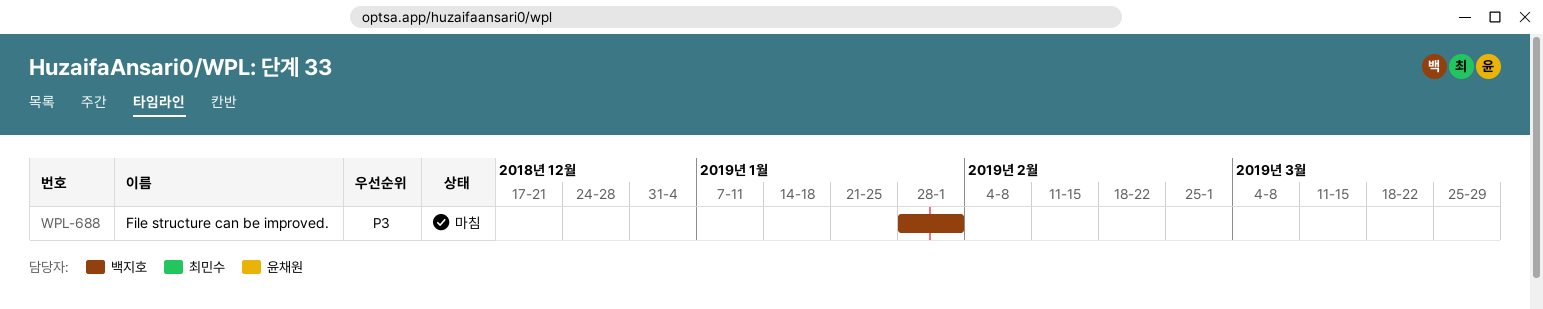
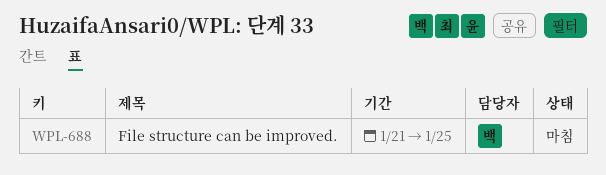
WPL-688, start: Jan 28 -> Jan 21
WPL-688, due: Feb 1 -> Jan 25

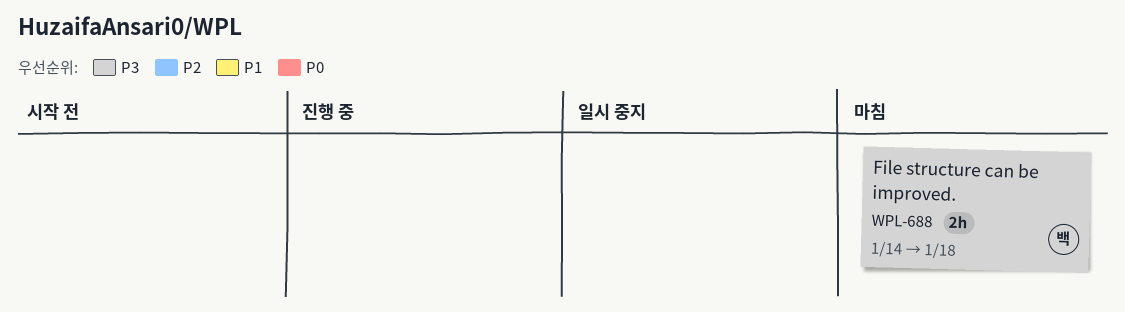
WPL-688, start: Jan 21 -> Jan 14
WPL-688, due: Jan 25 -> Jan 18

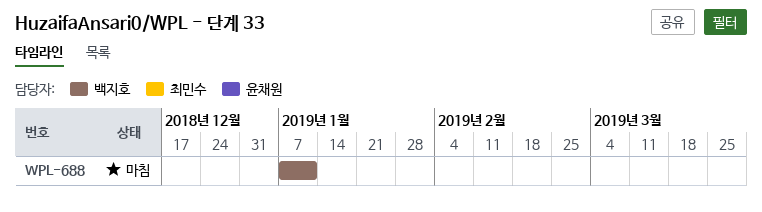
WPL-688, start: Jan 14 -> Jan 7
WPL-688, due: Jan 18 -> Jan 11

